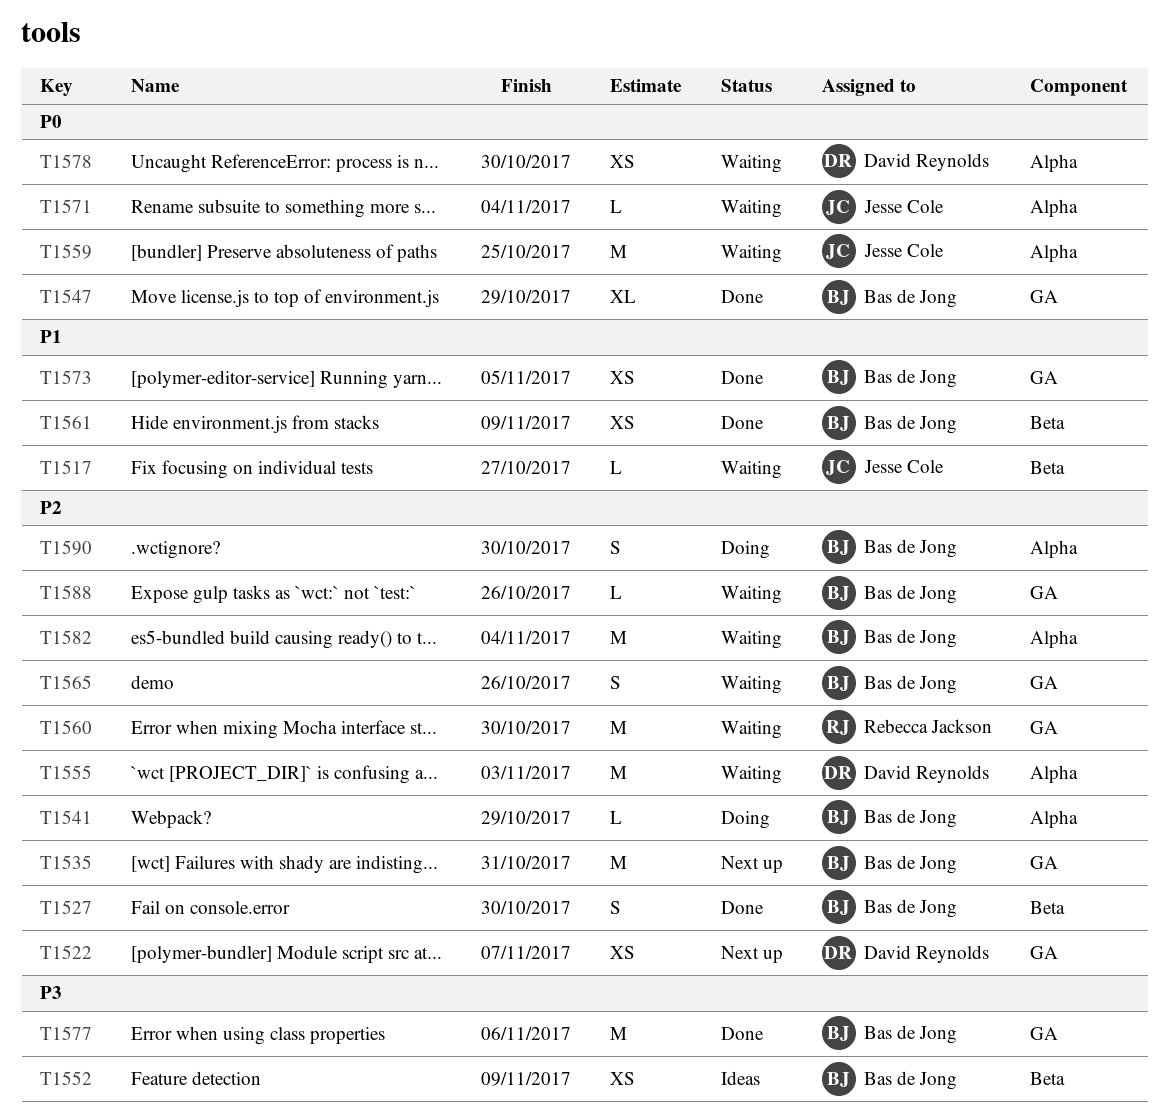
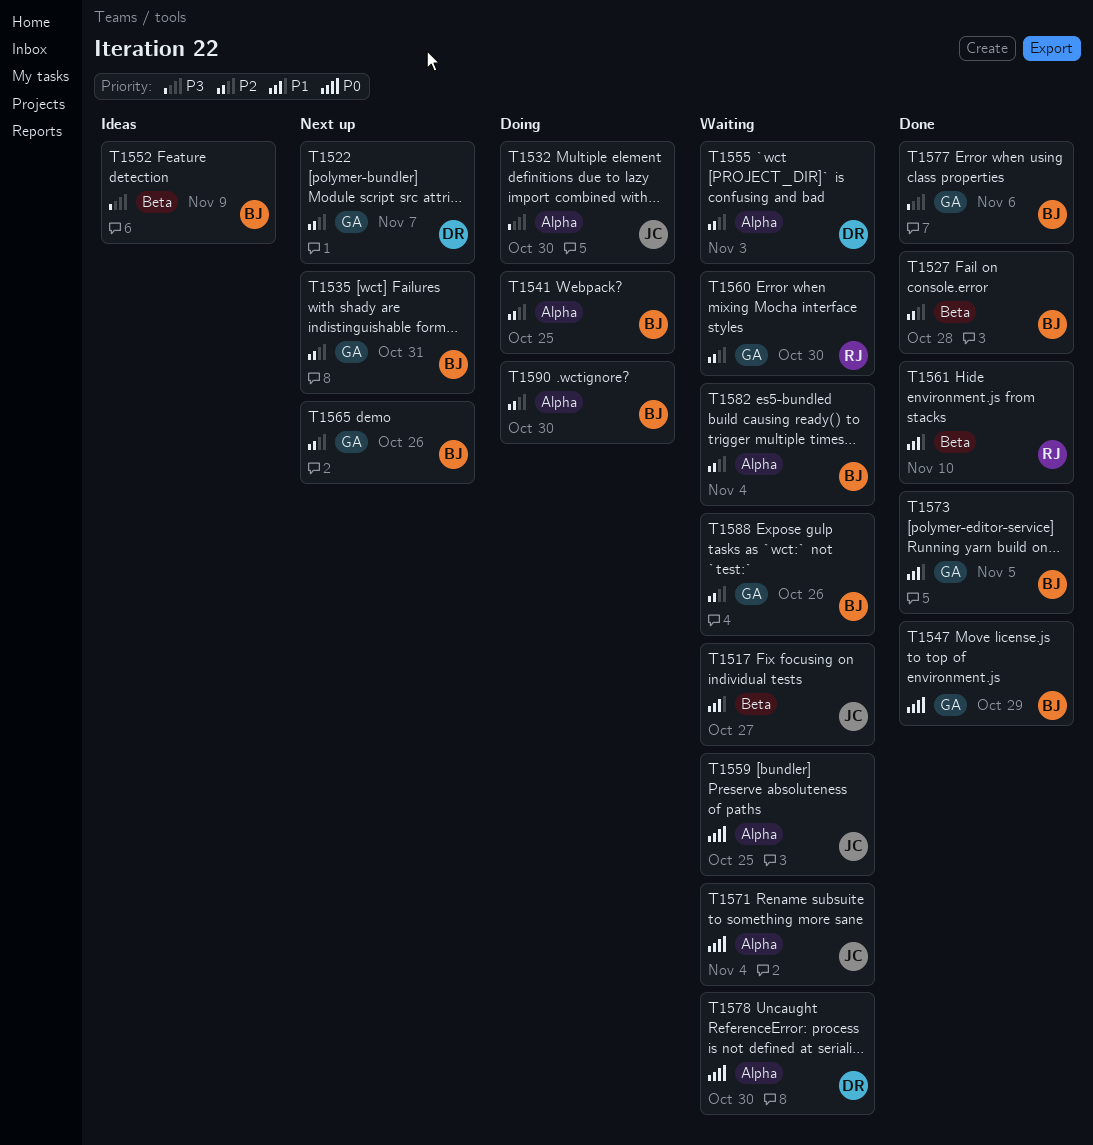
T1527, due: Oct 30 -> Oct 28
T1532: none -> present
T1541, due: Oct 29 -> Oct 25
T1561, owner: Bas de Jong -> Rebecca Jackson
T1561, due: Nov 9 -> Nov 10
T1565, status: Waiting -> Next up

